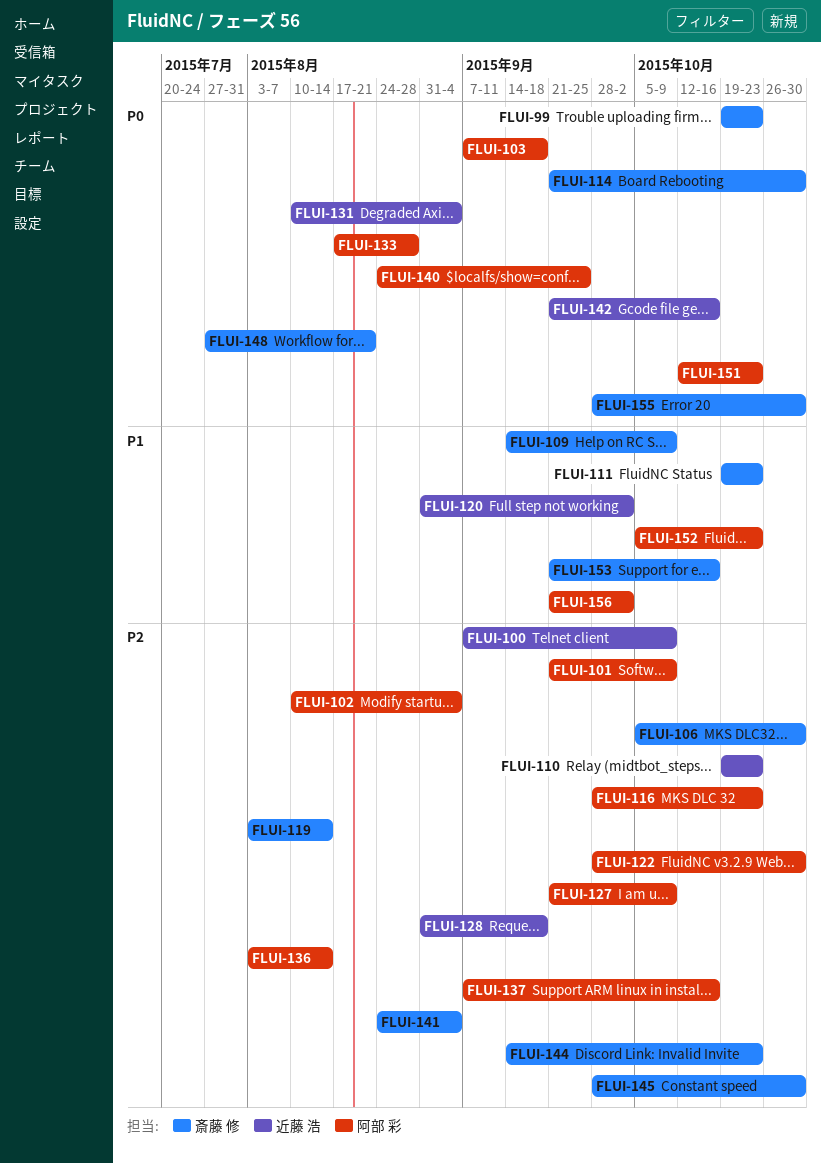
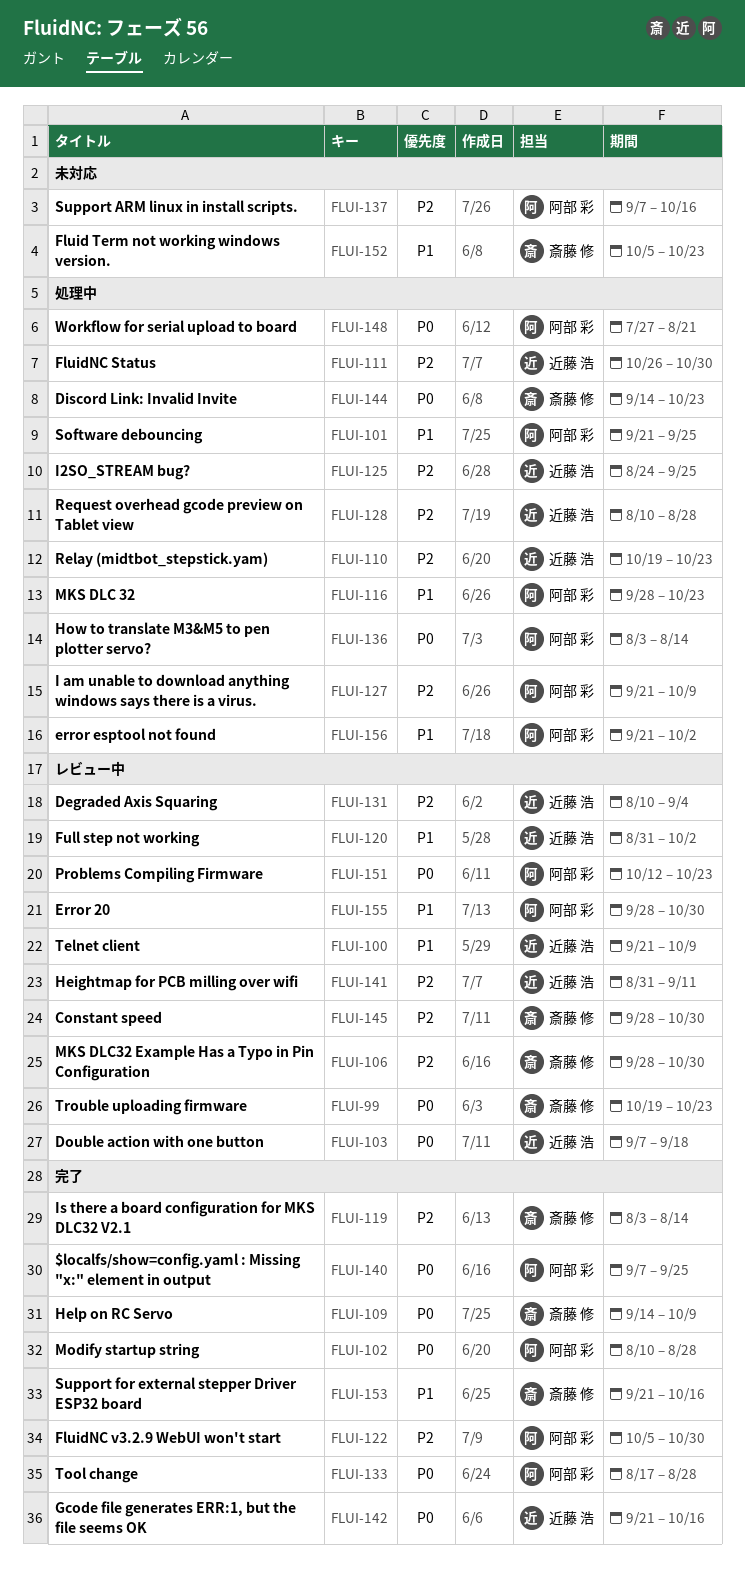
FLUI-100, priority: P2 -> P1
FLUI-100, start: Sep 7 -> Sep 21
FLUI-101, priority: P2 -> P1
FLUI-101, due: Oct 9 -> Sep 25
FLUI-102, priority: P2 -> P0
FLUI-102, due: Sep 4 -> Aug 28
FLUI-103, owner: 阿部 彩 -> 近藤 浩
FLUI-106, start: Oct 5 -> Sep 28
FLUI-109, priority: P1 -> P0
FLUI-111, owner: 斎藤 修 -> 近藤 浩
FLUI-111, priority: P1 -> P2
FLUI-111, start: Oct 19 -> Oct 26
FLUI-111, due: Oct 23 -> Oct 30
FLUI-114: present -> none
FLUI-116, priority: P2 -> P1
FLUI-122, start: Sep 28 -> Oct 5
FLUI-125: none -> present
FLUI-128, start: Aug 31 -> Aug 10
FLUI-128, due: Sep 18 -> Aug 28
FLUI-131, priority: P0 -> P2
FLUI-136, priority: P2 -> P0
FLUI-140, start: Aug 24 -> Sep 7
FLUI-141, owner: 斎藤 修 -> 近藤 浩
FLUI-141, start: Aug 24 -> Aug 31
FLUI-141, due: Sep 4 -> Sep 11
FLUI-144, priority: P2 -> P0
FLUI-148, owner: 斎藤 修 -> 阿部 彩
FLUI-152, owner: 阿部 彩 -> 斎藤 修
FLUI-155, owner: 斎藤 修 -> 阿部 彩
FLUI-155, priority: P0 -> P1

